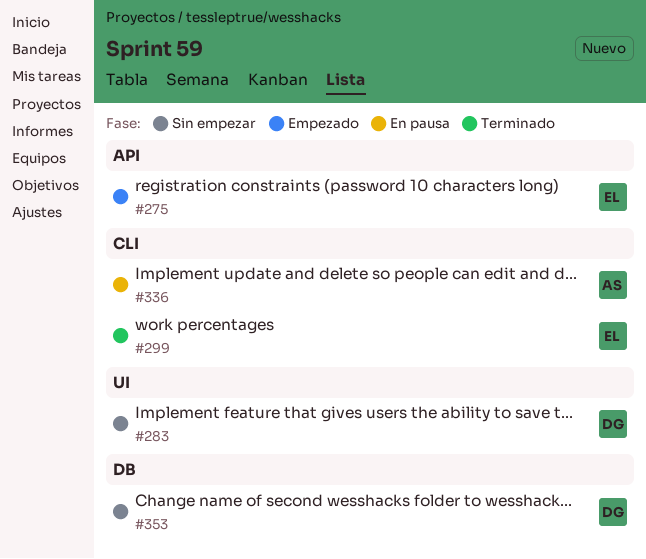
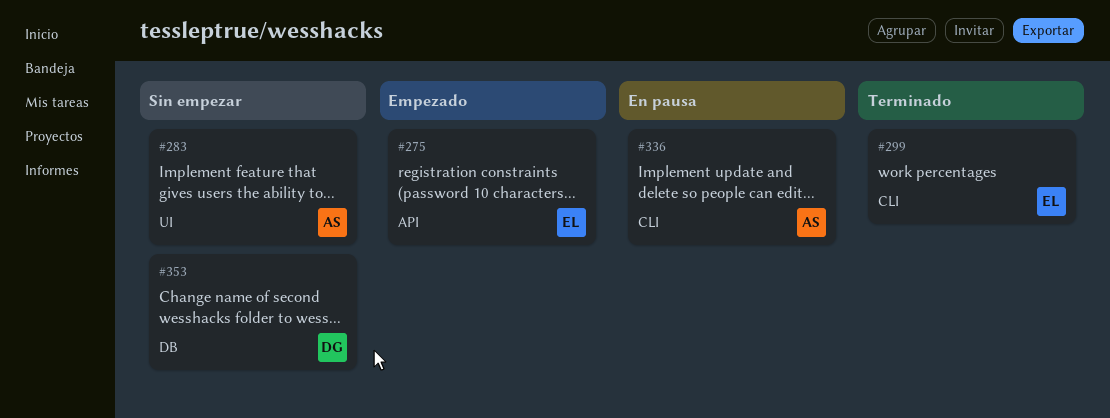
#283, owner: DG -> AS

